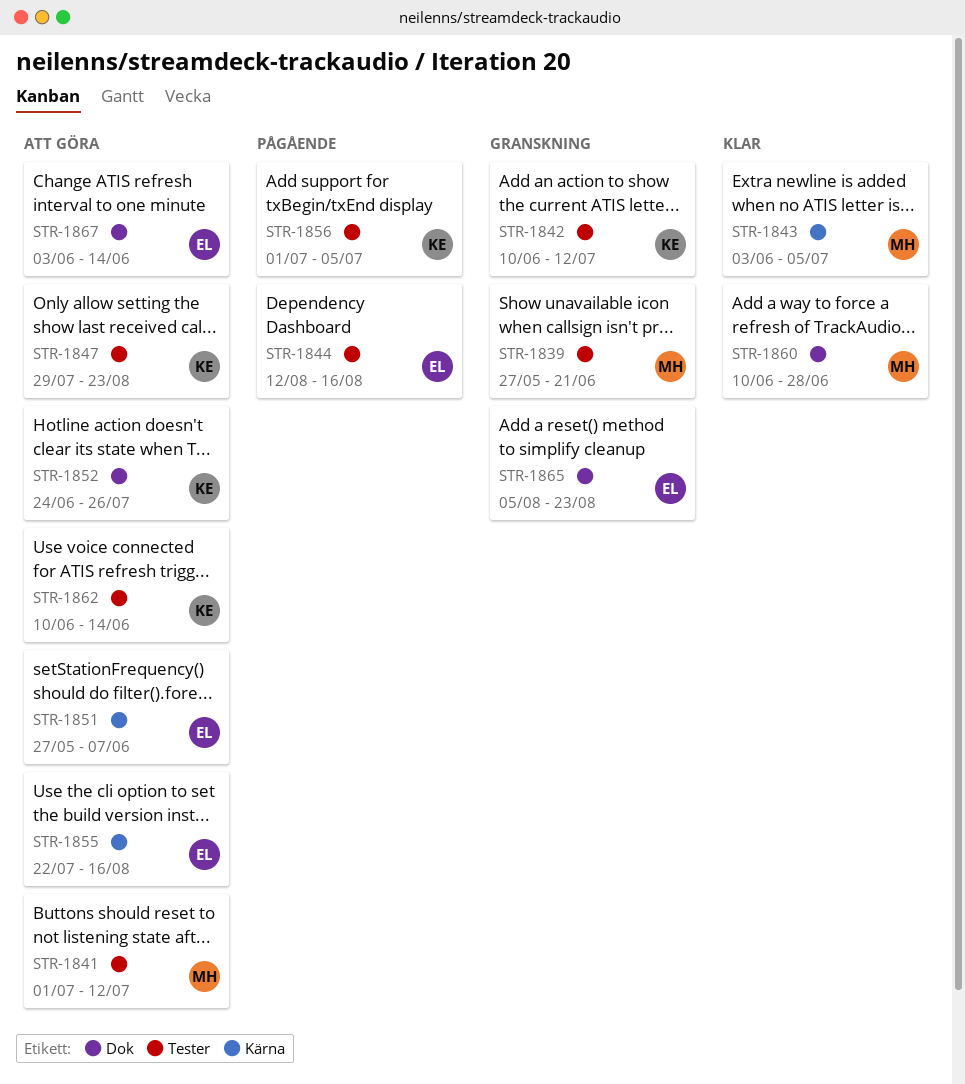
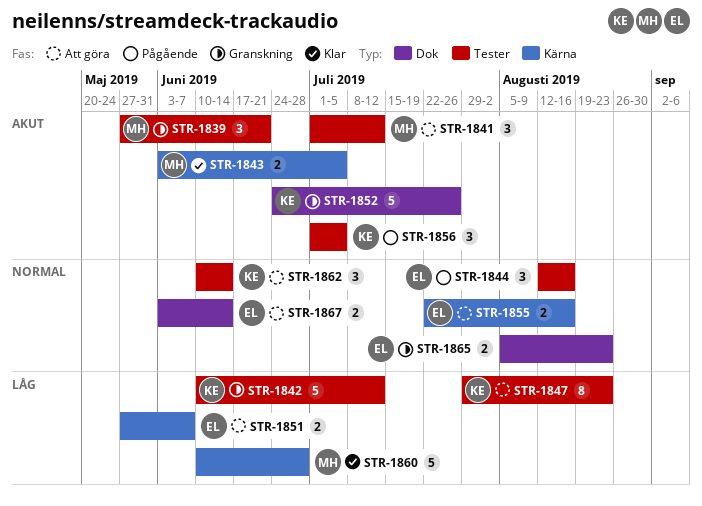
STR-1852, status: Att göra -> Granskning
STR-1860, label: Dok -> Kärna

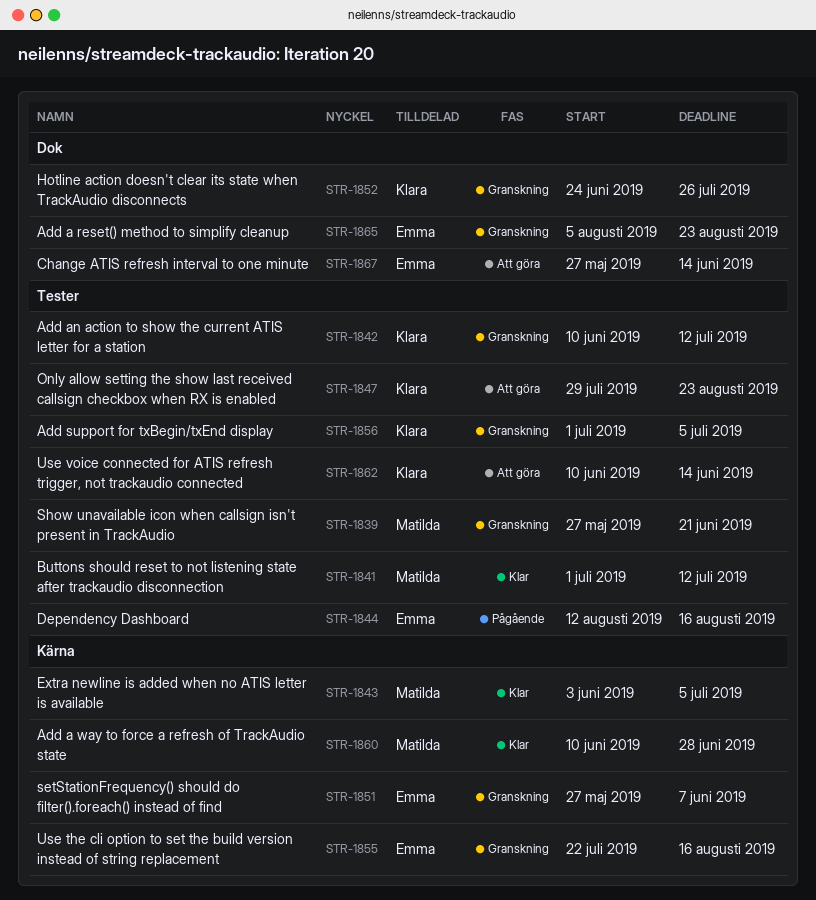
STR-1841, status: Att göra -> Klar
STR-1851, status: Att göra -> Granskning
STR-1855, status: Att göra -> Granskning
STR-1856, status: Pågående -> Granskning
STR-1867, start: Jun 3 -> May 27

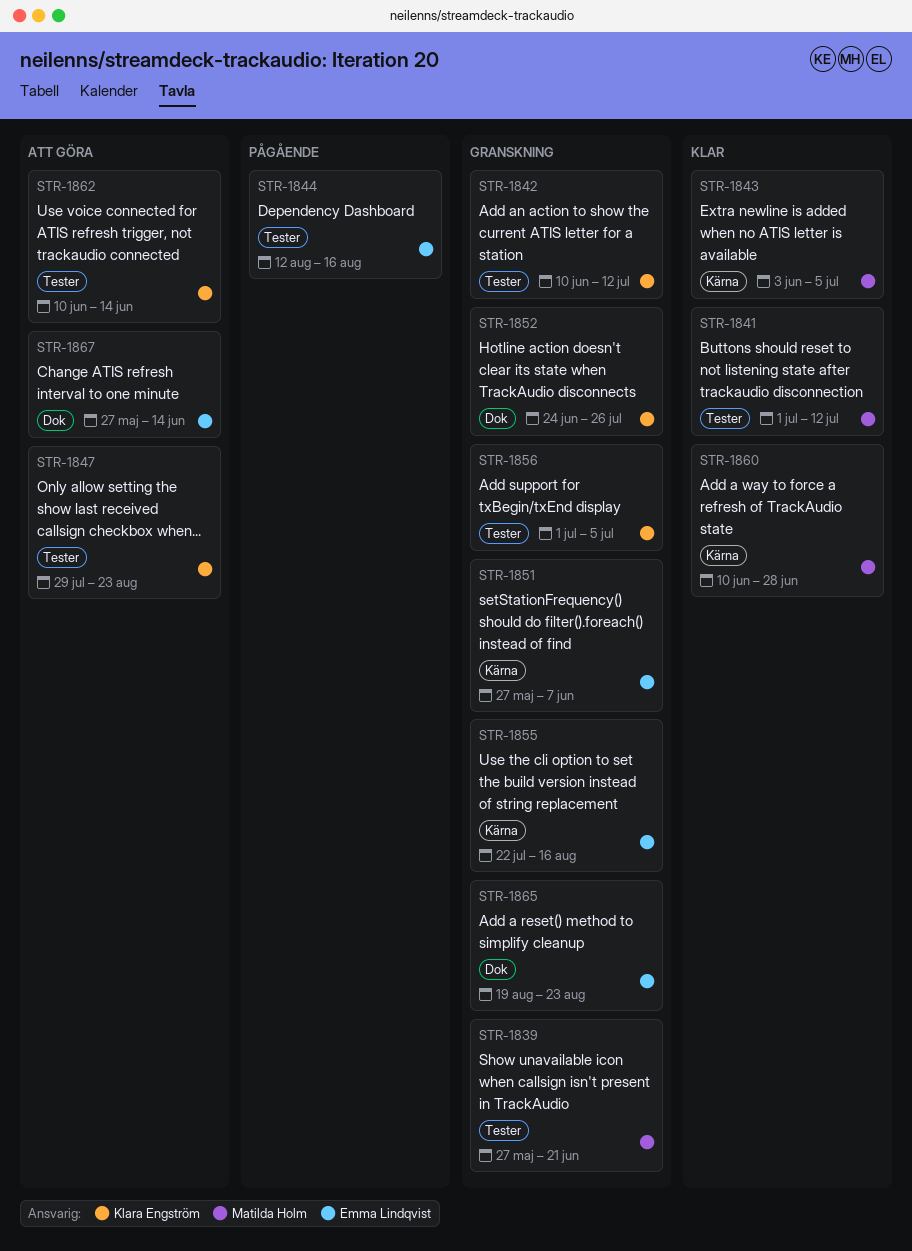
STR-1865, start: Aug 5 -> Aug 19

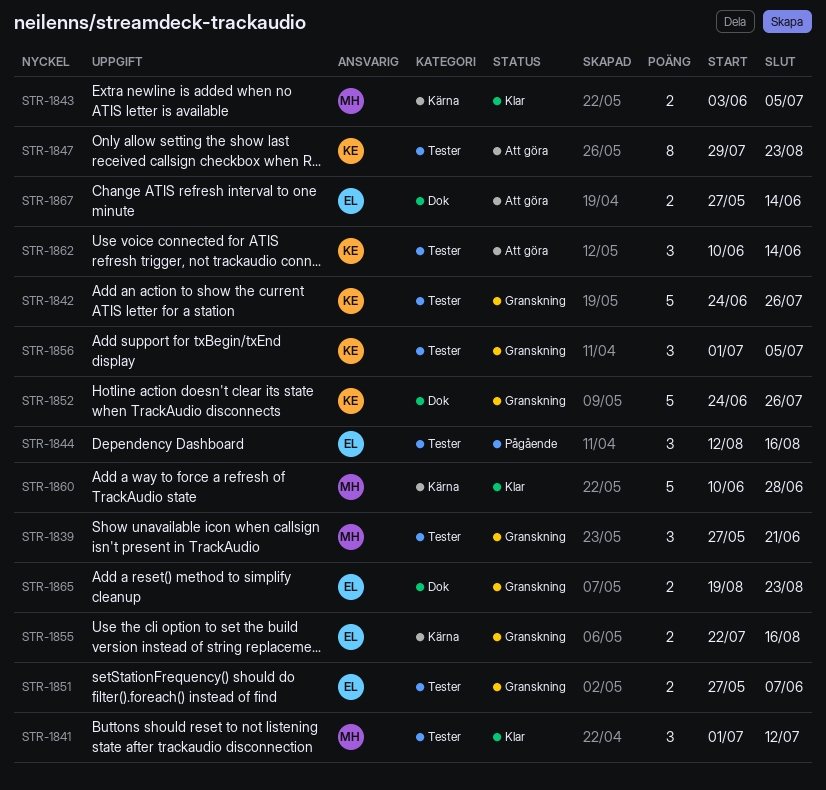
STR-1842, start: Jun 10 -> Jun 24
STR-1842, due: Jul 12 -> Jul 26
STR-1851, label: Kärna -> Tester

